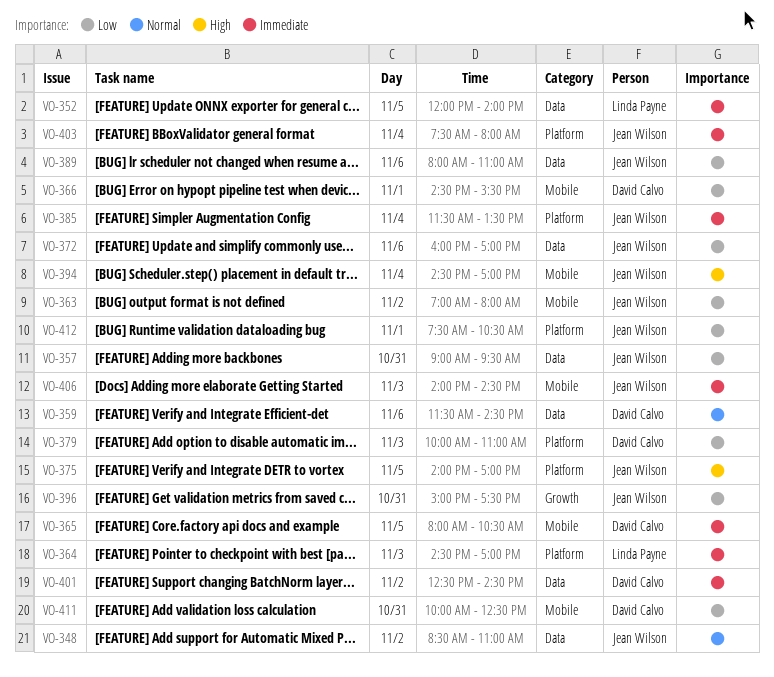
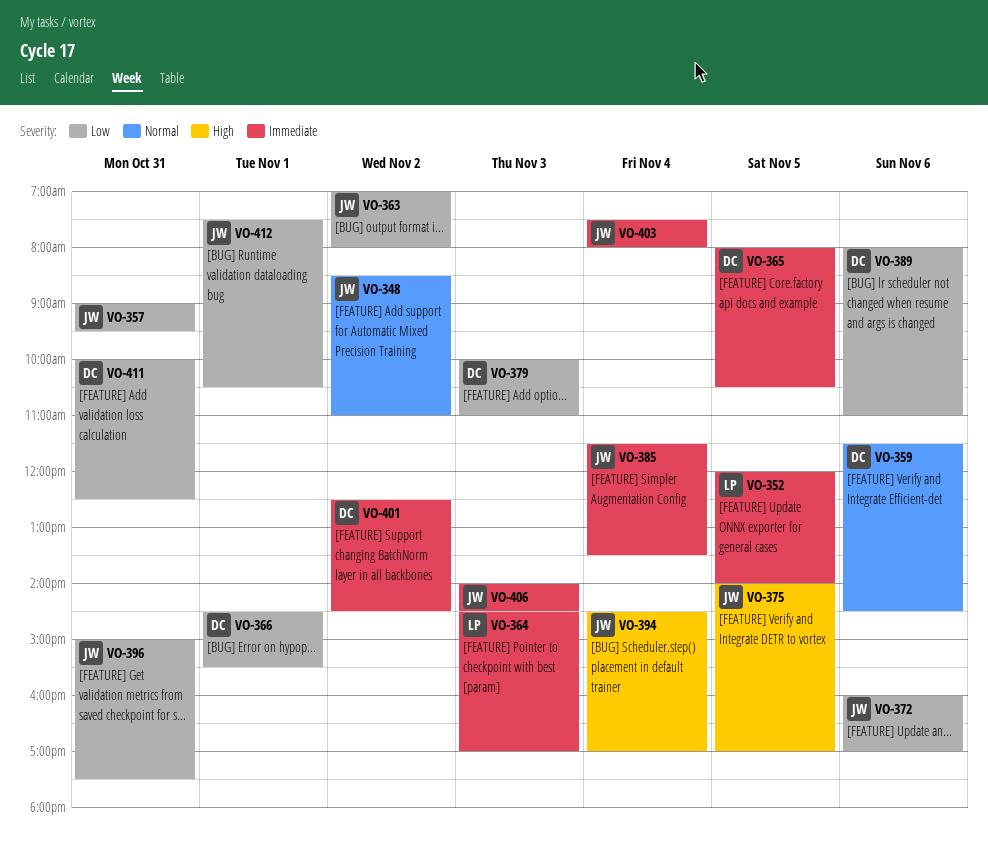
VO-389, owner: Jean Wilson -> David Calvo

